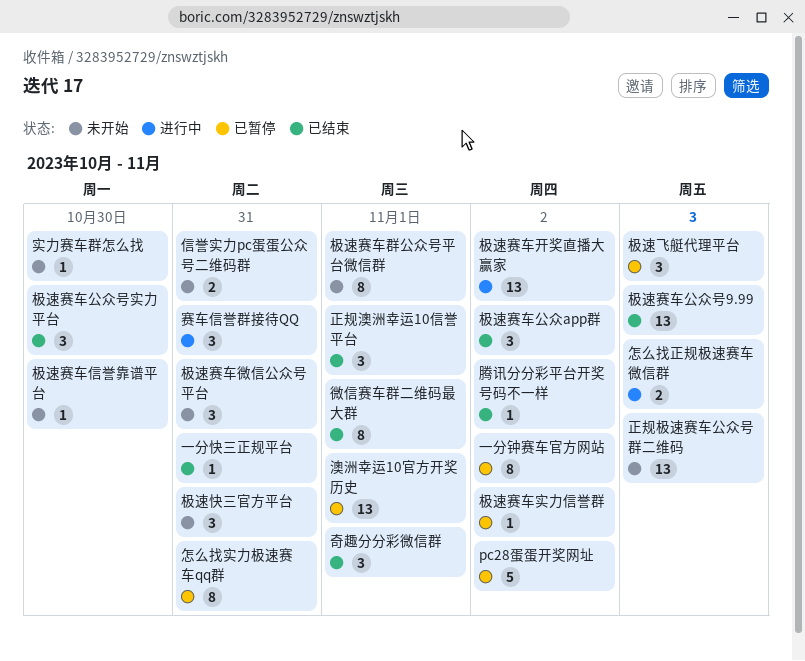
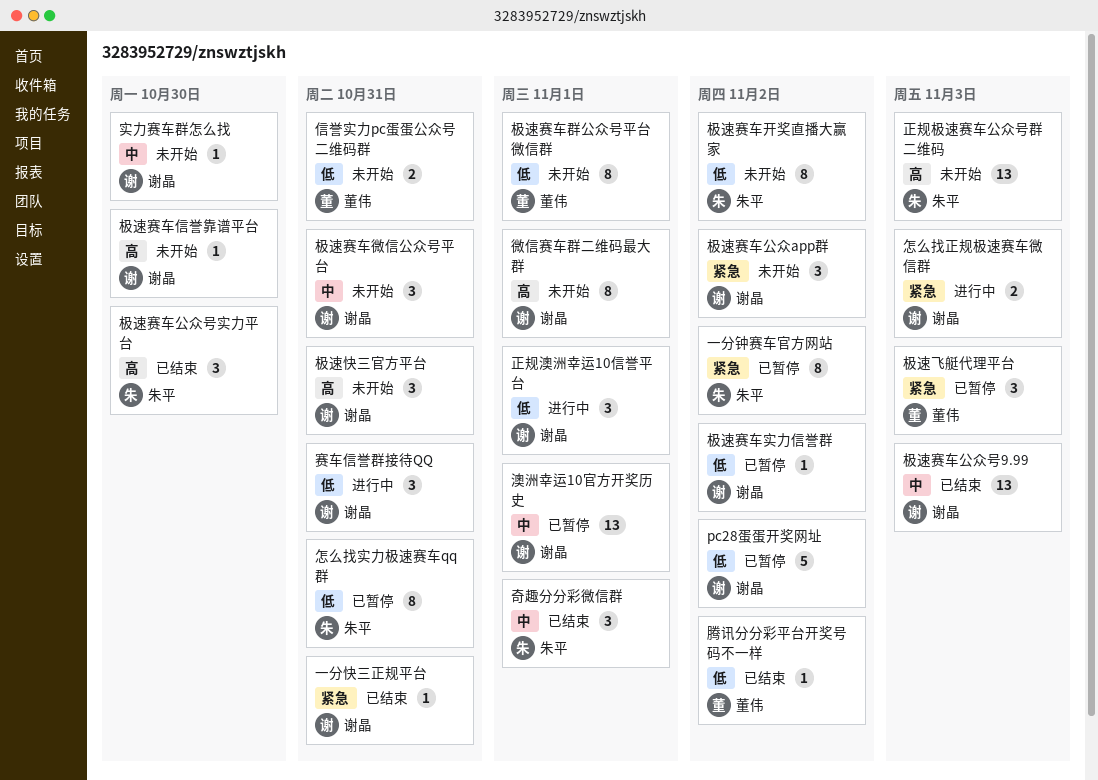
微信赛车群二维码最大群, status: 已结束 -> 未开始
极速赛车公众app群, status: 已结束 -> 未开始
极速赛车开奖直播大赢家, status: 进行中 -> 未开始
极速赛车开奖直播大赢家, estimate: 13 -> 8
正规澳洲幸运10信誉平台, status: 已结束 -> 进行中

